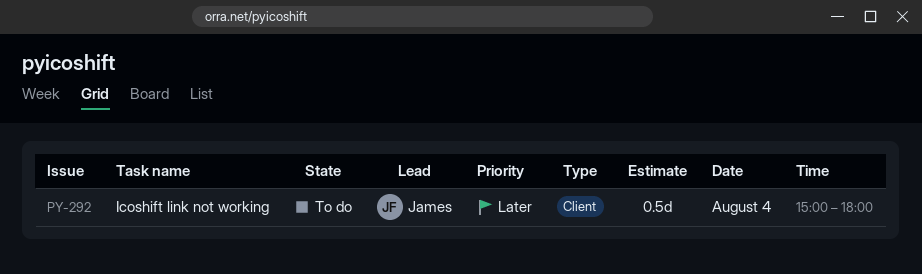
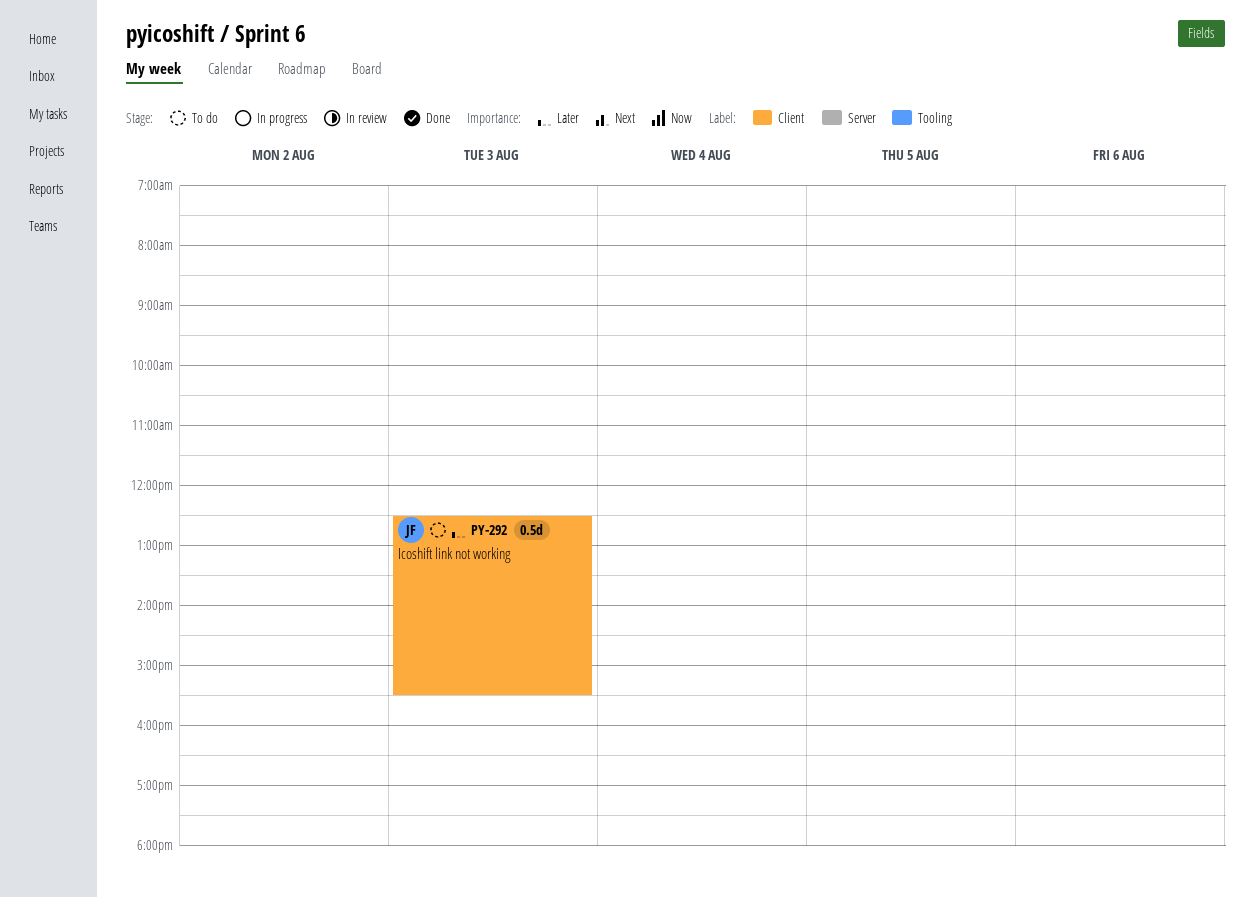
PY-292, day: Aug 4 -> Aug 3
PY-292, begins: 15:00 -> 12:30
PY-292, ends: 18:00 -> 15:30

